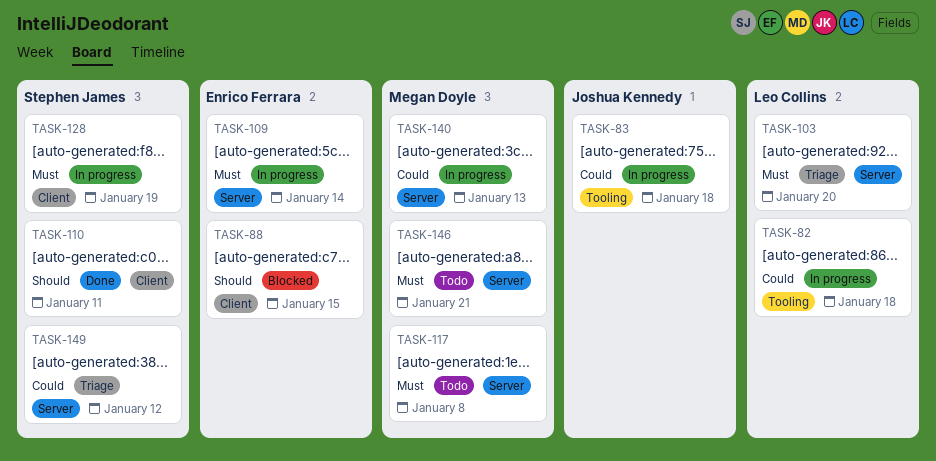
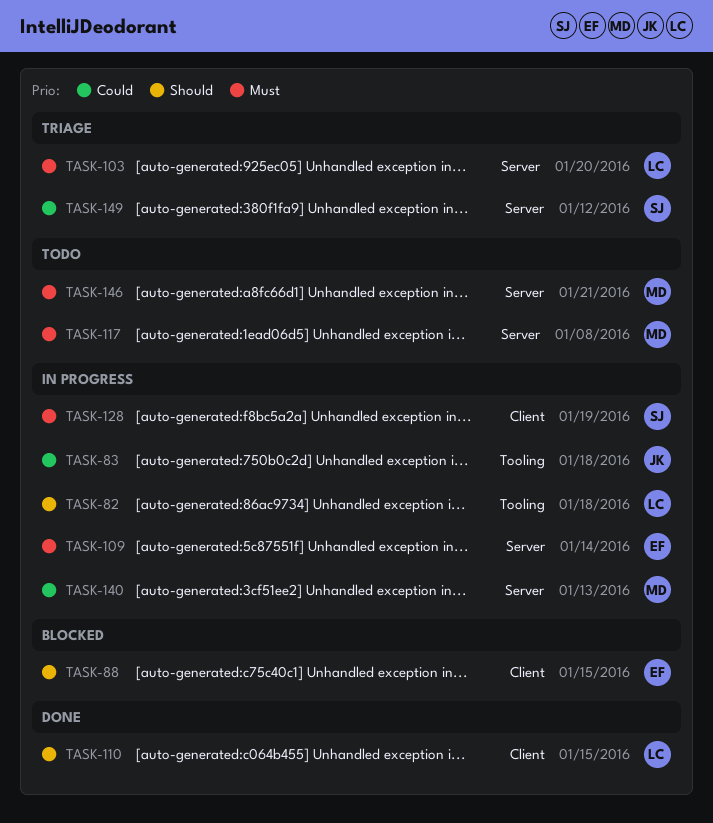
TASK-82, priority: Could -> Should
TASK-110, owner: Stephen James -> Leo Collins
TASK-110, due: Jan 11 -> Jan 15

